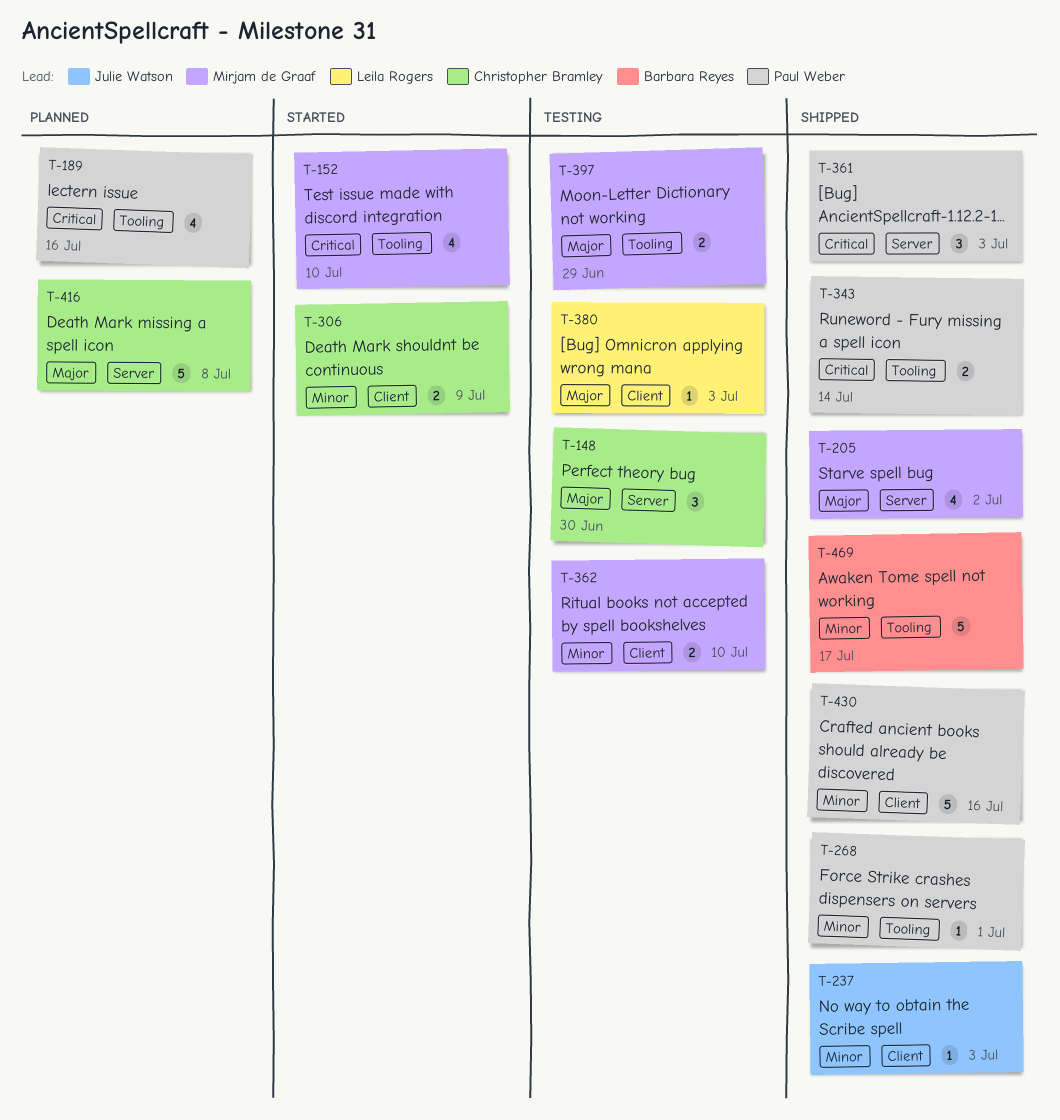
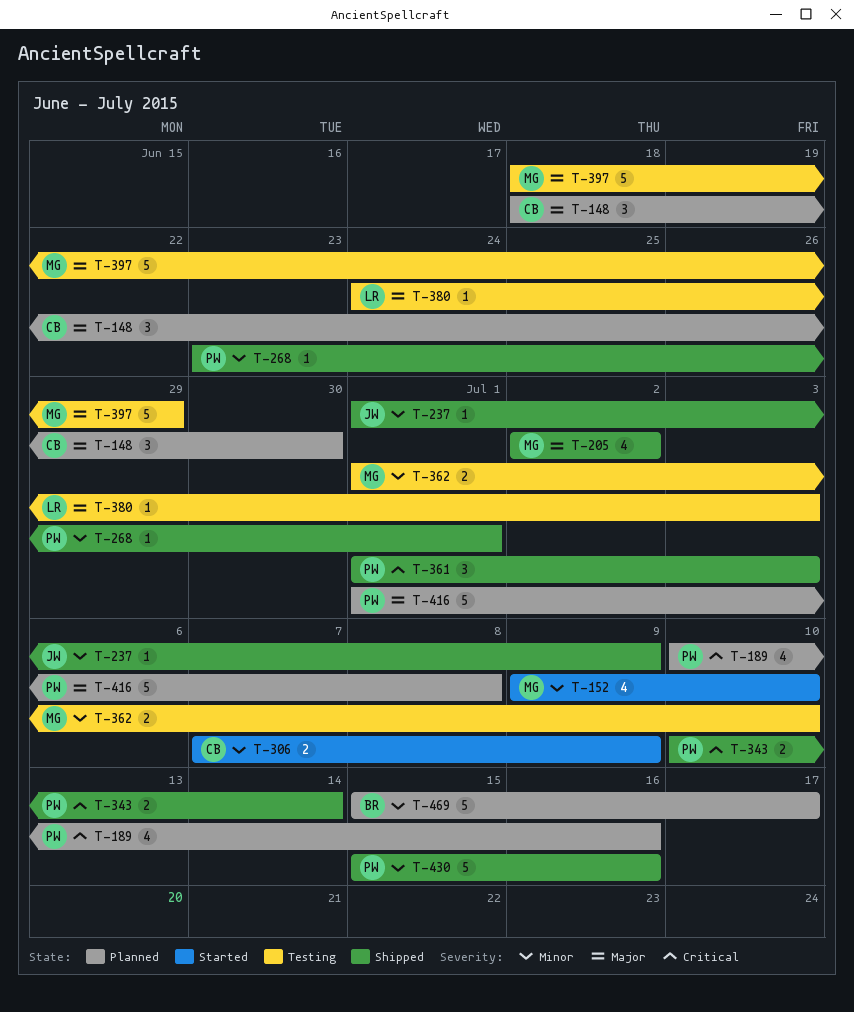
T-148, status: Testing -> Planned
T-152, priority: Critical -> Minor
T-237, due: Jul 3 -> Jul 9
T-397, estimate: 2 -> 5
T-416, owner: Christopher Bramley -> Paul Weber
T-469, status: Shipped -> Planned

